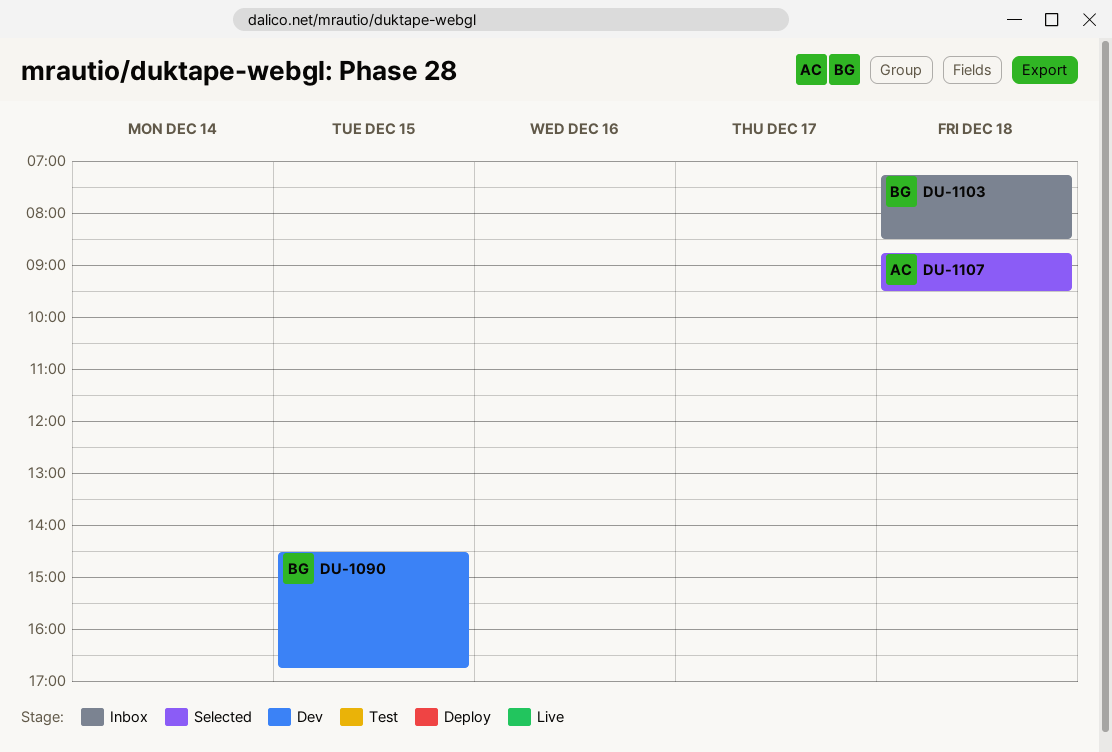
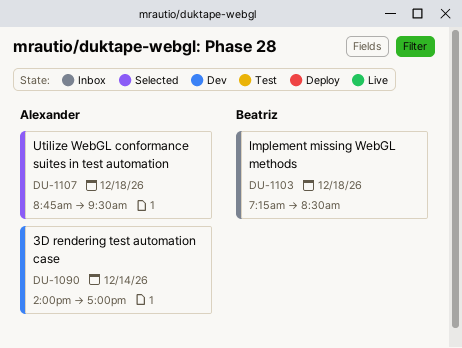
DU-1090, owner: Beatriz -> Alexander
DU-1090, day: Dec 15 -> Dec 14
DU-1090, begins: 14:30 -> 14:00
DU-1090, ends: 16:45 -> 17:00

